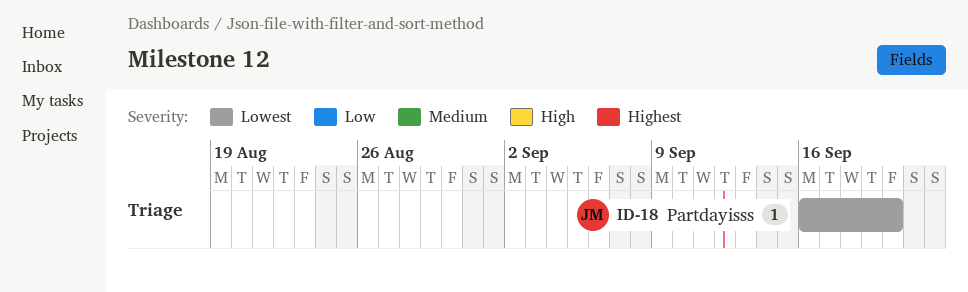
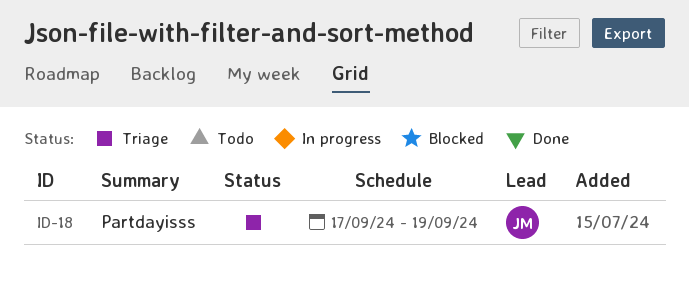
ID-18, start: Sep 16 -> Sep 17
ID-18, due: Sep 20 -> Sep 19

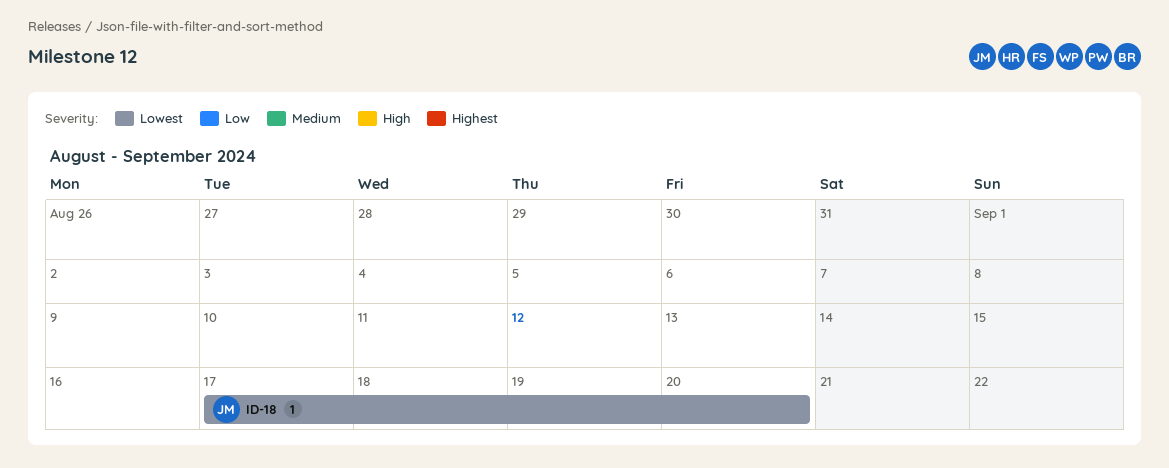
ID-18, due: Sep 19 -> Sep 20

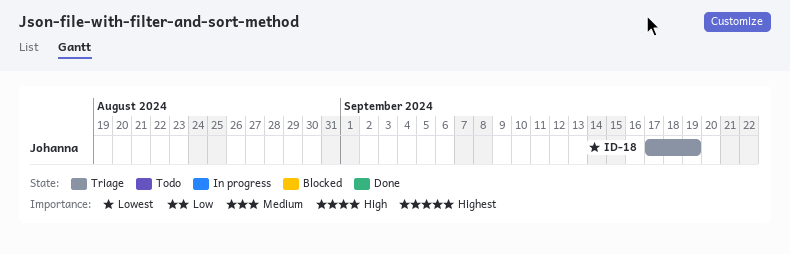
ID-18, due: Sep 20 -> Sep 19

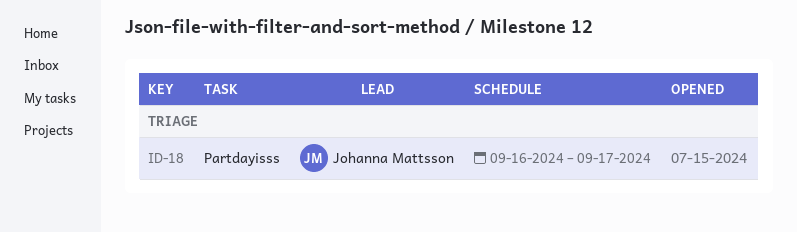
ID-18, start: Sep 17 -> Sep 16
ID-18, due: Sep 19 -> Sep 17

